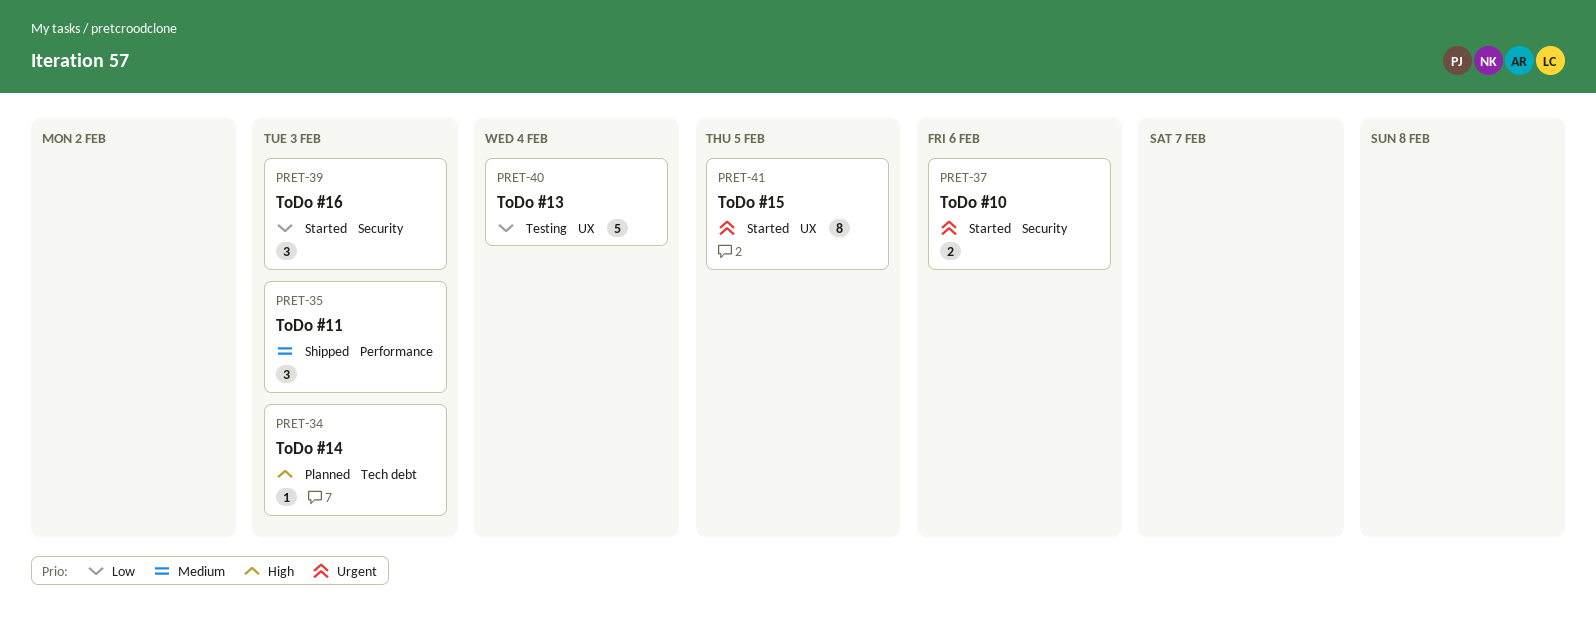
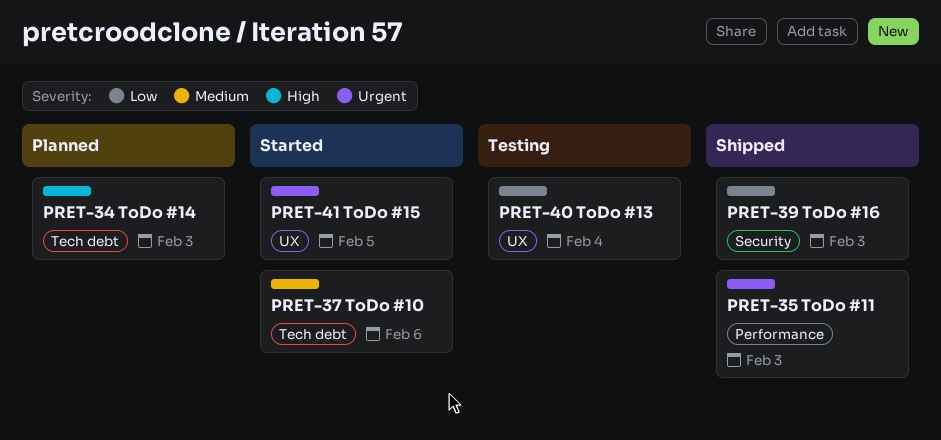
PRET-35, priority: Medium -> Urgent
PRET-37, priority: Urgent -> Medium
PRET-37, label: Security -> Tech debt
PRET-39, status: Started -> Shipped

